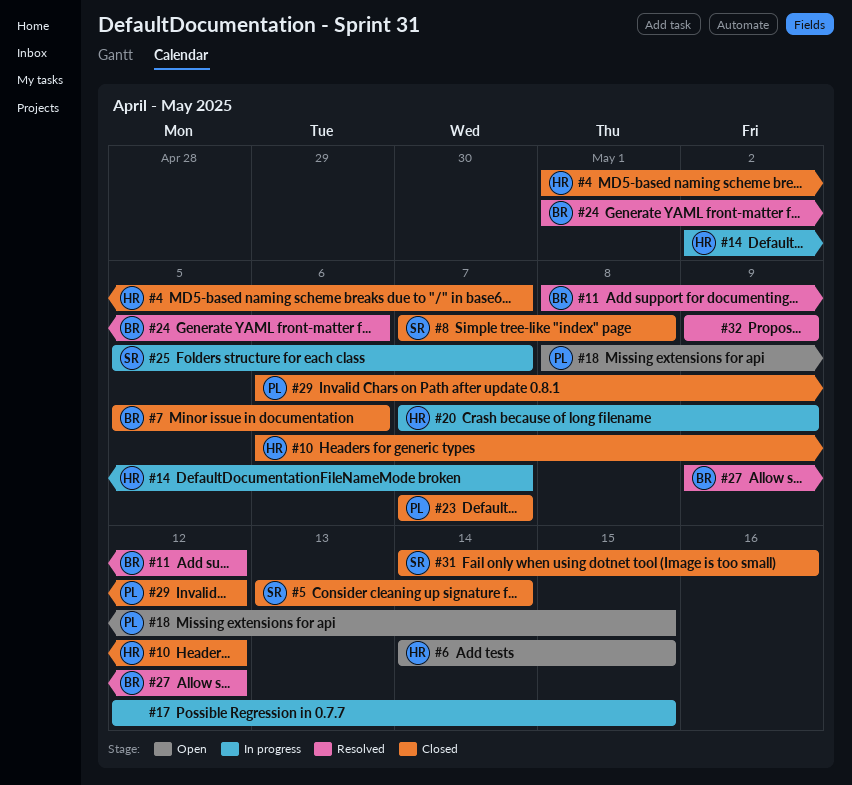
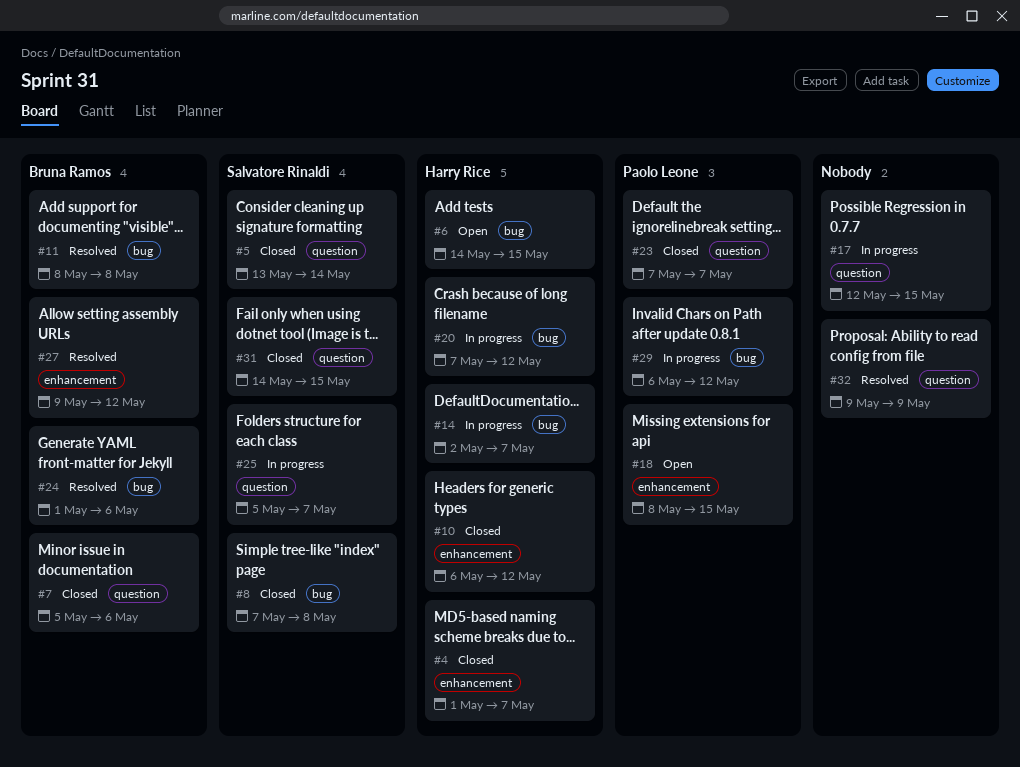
#11, due: May 12 -> May 8
#20, due: May 9 -> May 12
#29, status: Closed -> In progress
#31, due: May 16 -> May 15

